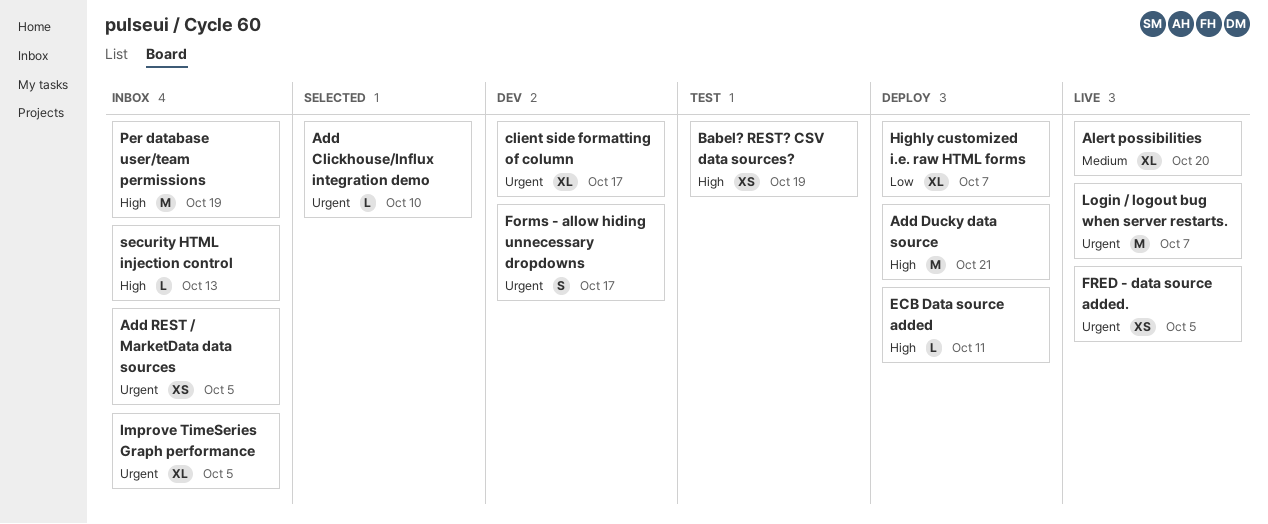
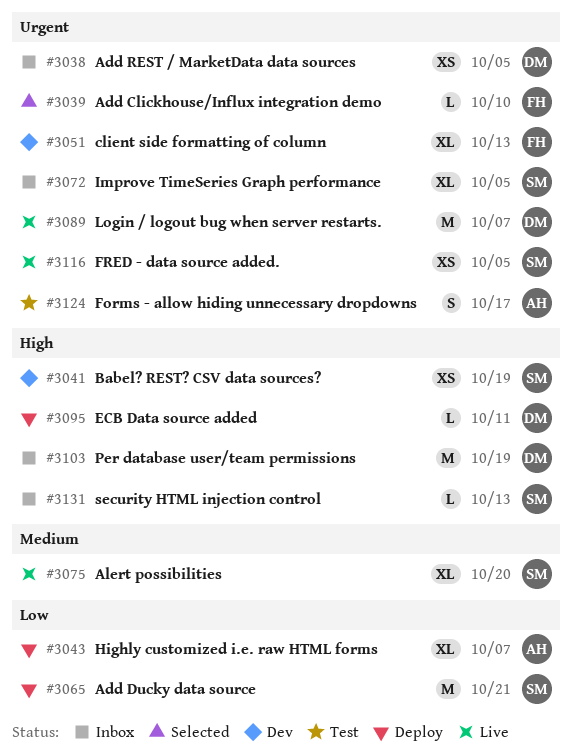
Add Ducky data source, priority: High -> Low
Babel? REST? CSV data sources?, status: Test -> Dev
client side formatting of column, due: Oct 17 -> Oct 13
Forms - allow hiding unnecessary dropdowns, status: Dev -> Test

